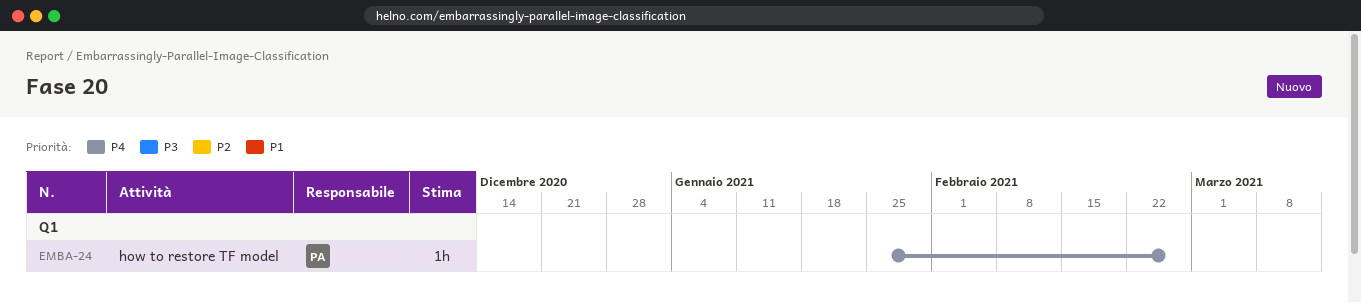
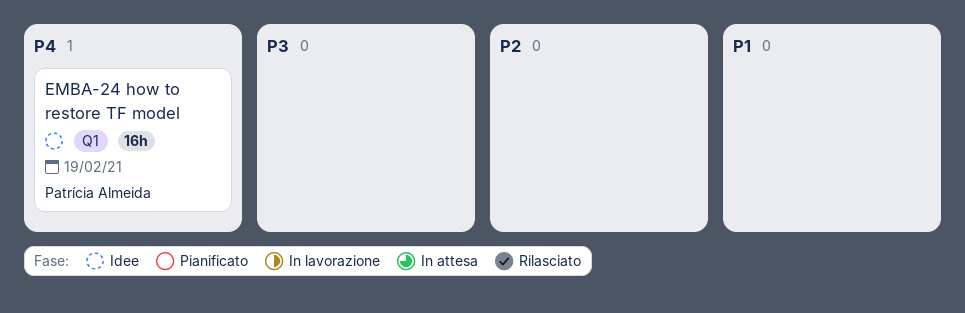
EMBA-24, estimate: 1h -> 16h
EMBA-24, due: Feb 26 -> Feb 19

